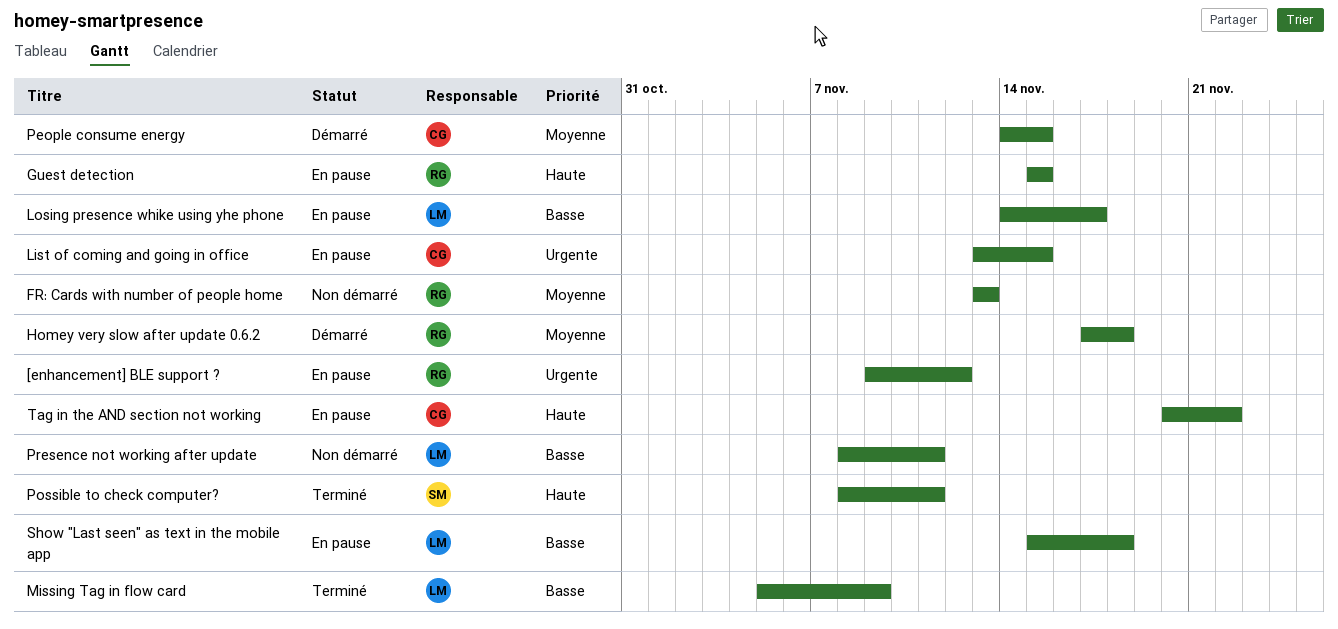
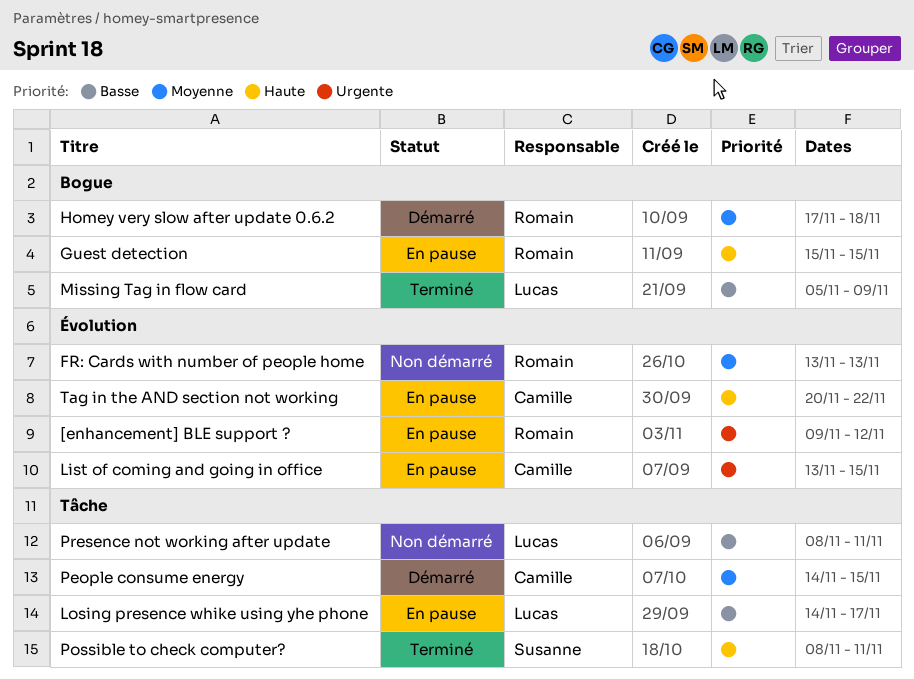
Show "Last seen" as text in the mobile app: present -> none

